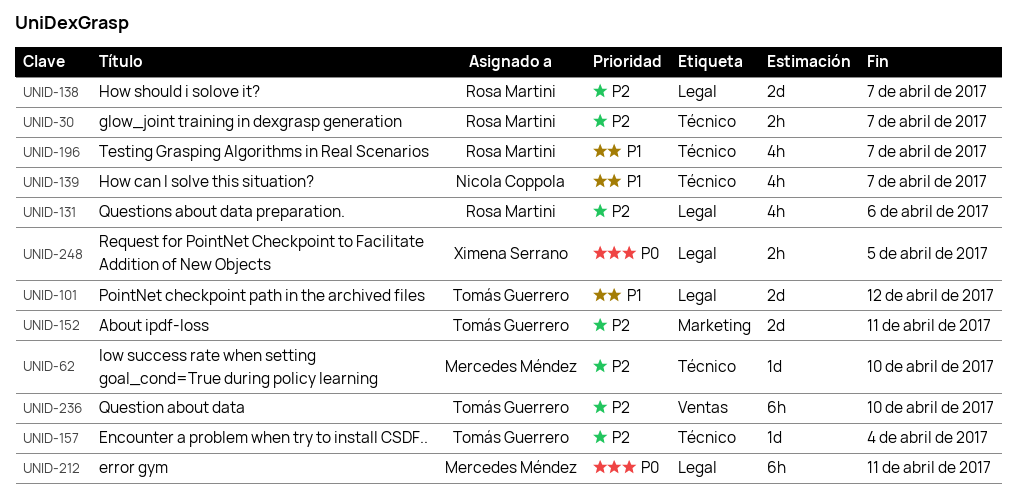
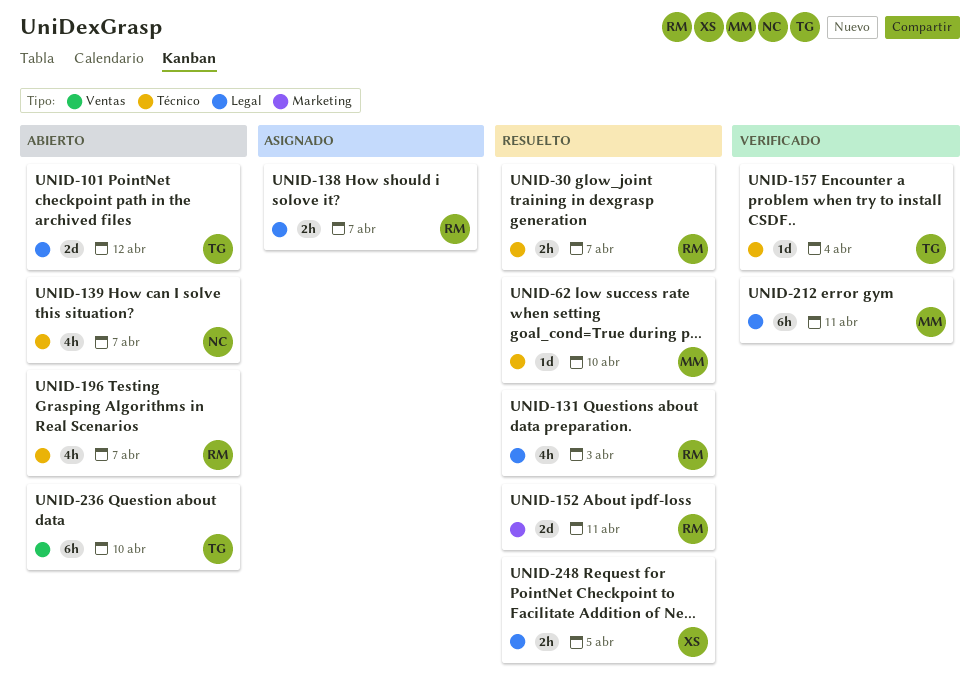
UNID-131, due: Apr 6 -> Apr 3
UNID-138, estimate: 2d -> 2h
UNID-152, owner: Tomás Guerrero -> Rosa Martini

